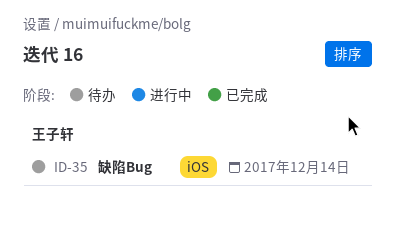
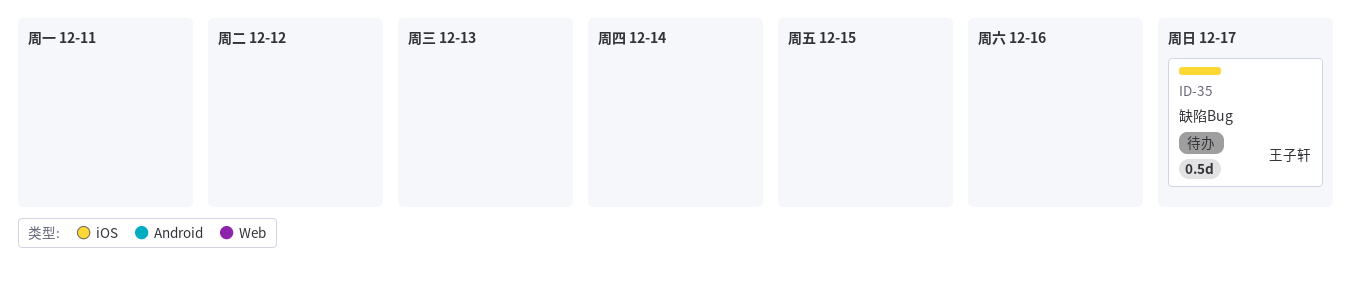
ID-35, due: Dec 14 -> Dec 17

